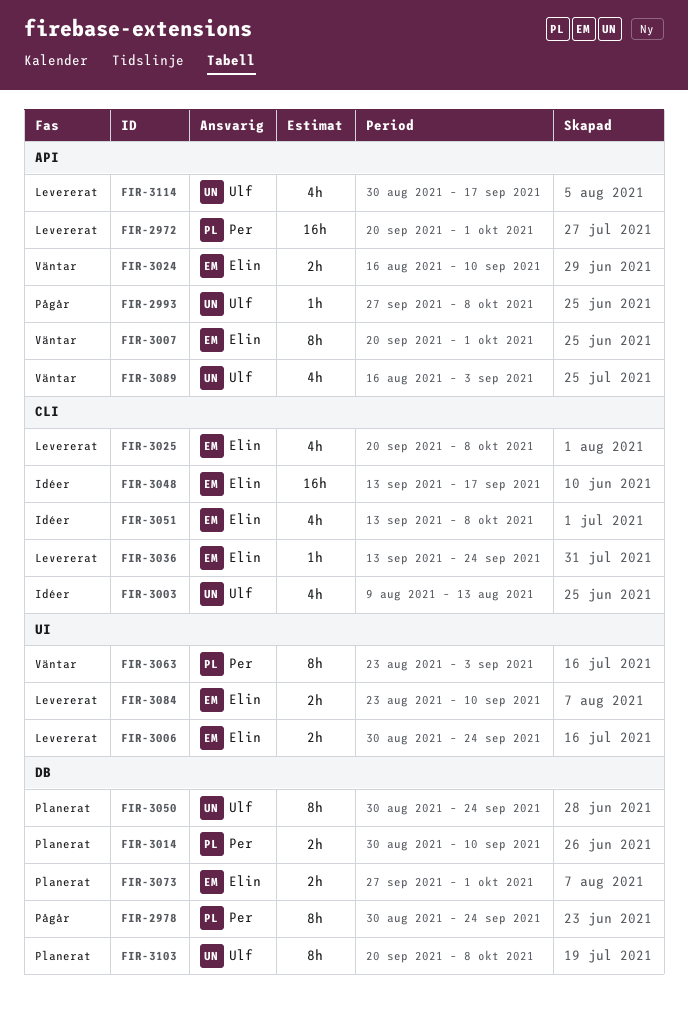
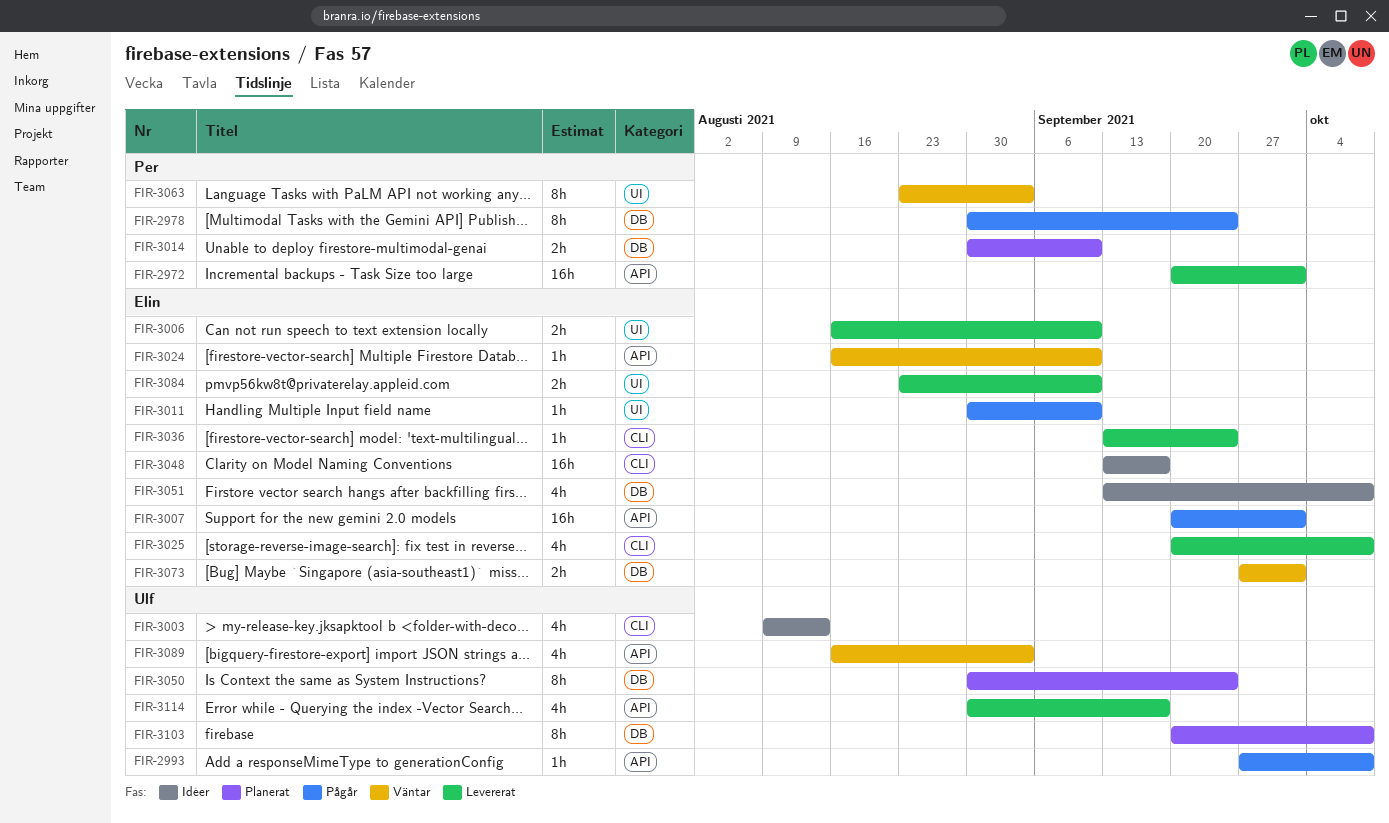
FIR-3006, start: Aug 30 -> Aug 16
FIR-3006, due: Sep 24 -> Sep 10
FIR-3007, status: Väntar -> Pågår
FIR-3007, estimate: 8h -> 16h
FIR-3011: none -> present
FIR-3024, estimate: 2h -> 1h
FIR-3051, label: CLI -> DB
FIR-3073, status: Planerat -> Väntar

